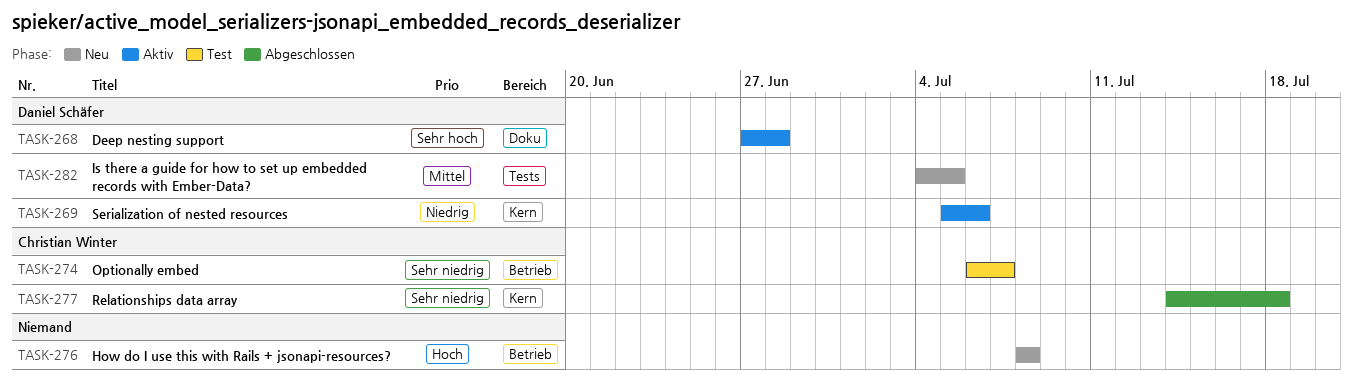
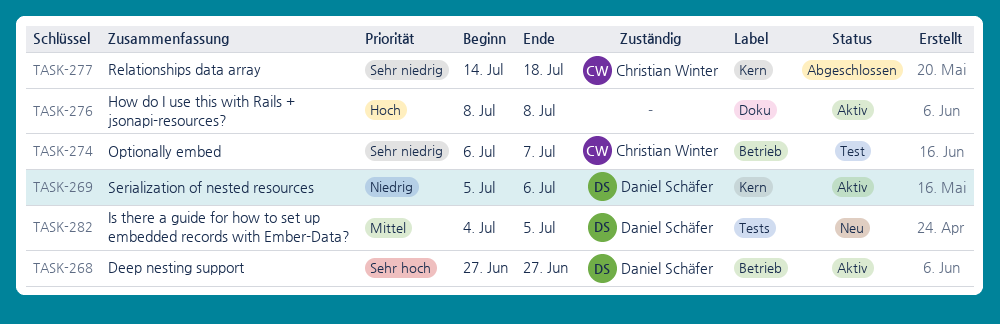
TASK-268, label: Doku -> Betrieb
TASK-268, due: Jun 28 -> Jun 27
TASK-276, status: Neu -> Aktiv
TASK-276, label: Betrieb -> Doku

